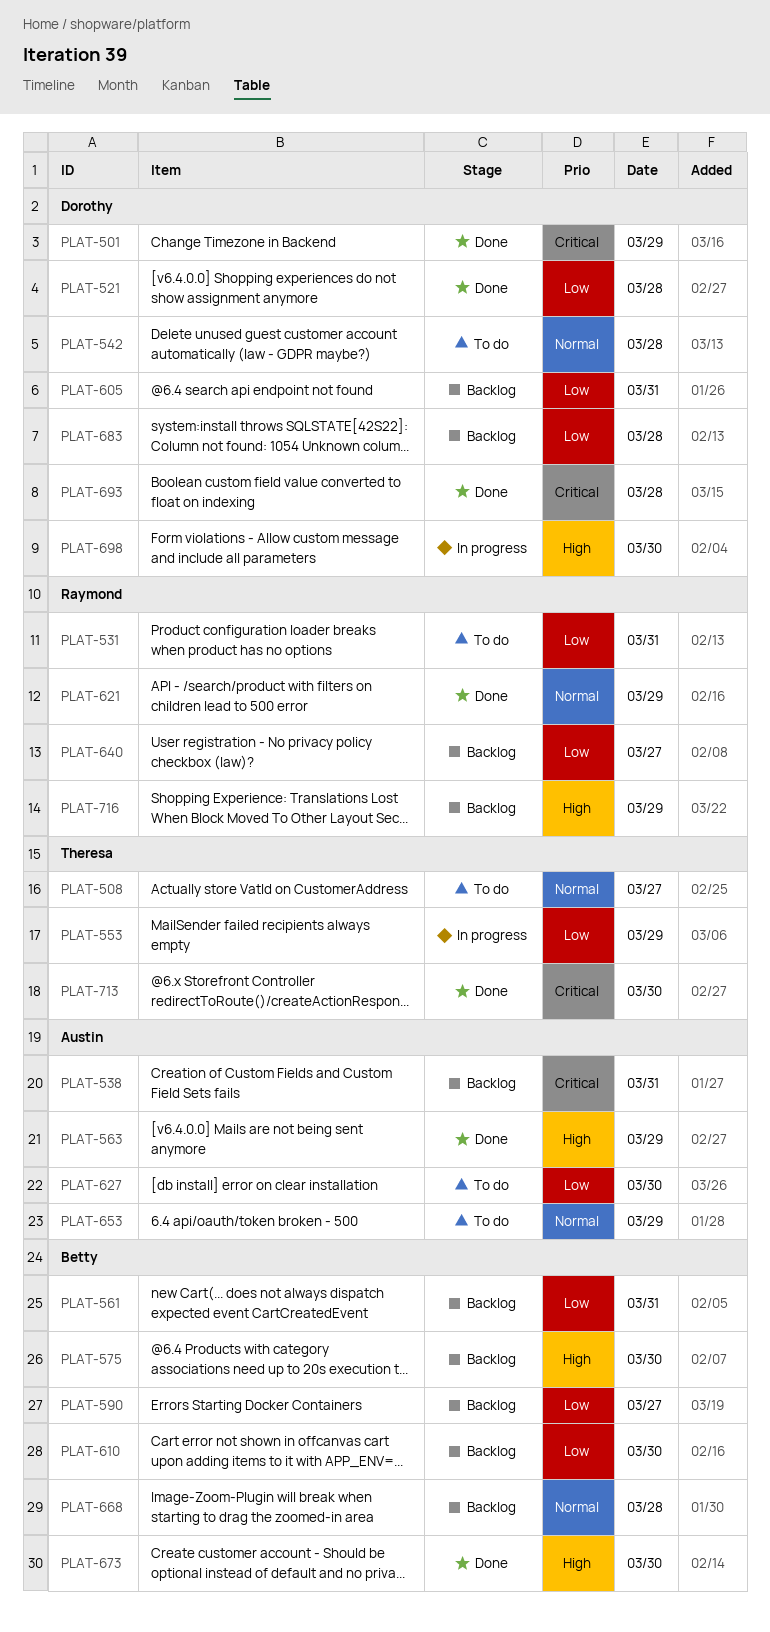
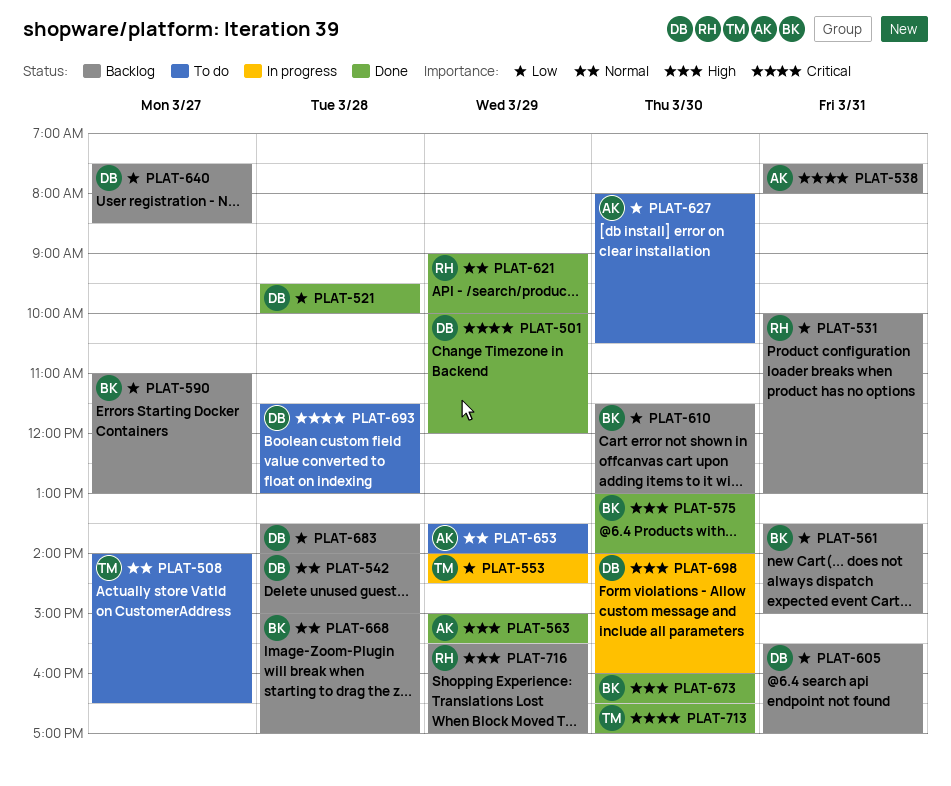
PLAT-531, status: To do -> Backlog
PLAT-542, status: To do -> Backlog
PLAT-575, status: Backlog -> Done
PLAT-640, owner: Raymond -> Dorothy
PLAT-693, status: Done -> To do

